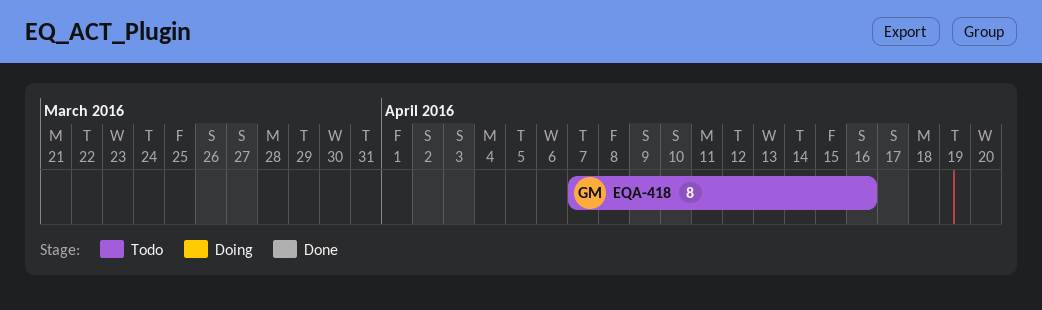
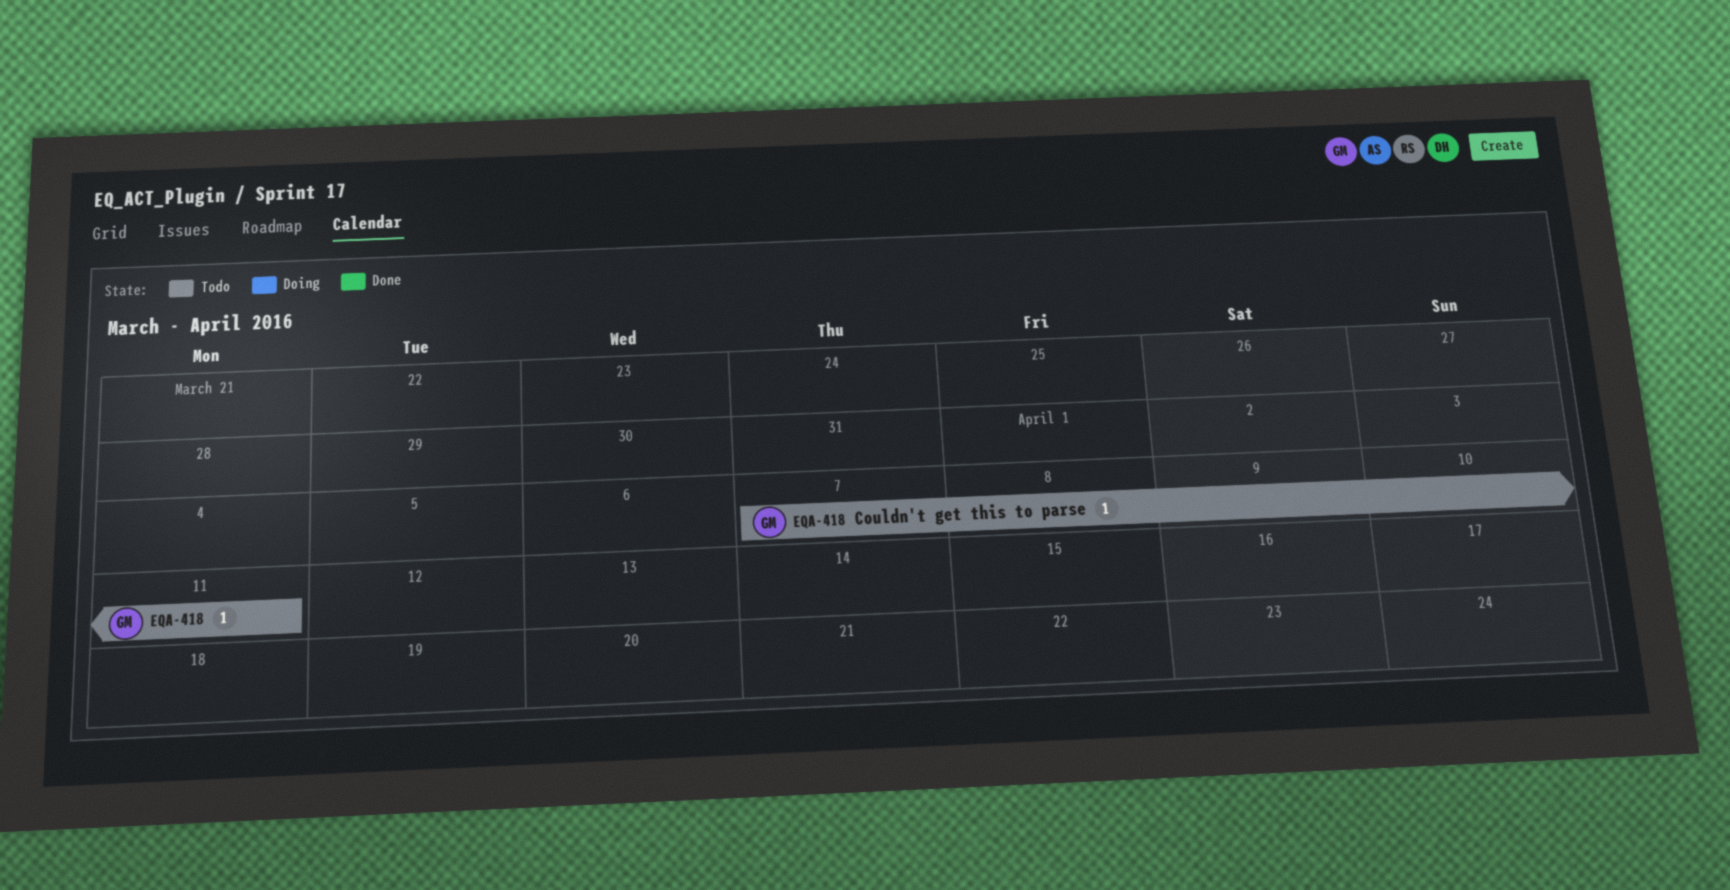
EQA-418, estimate: 8 -> 1
EQA-418, due: Apr 16 -> Apr 11

